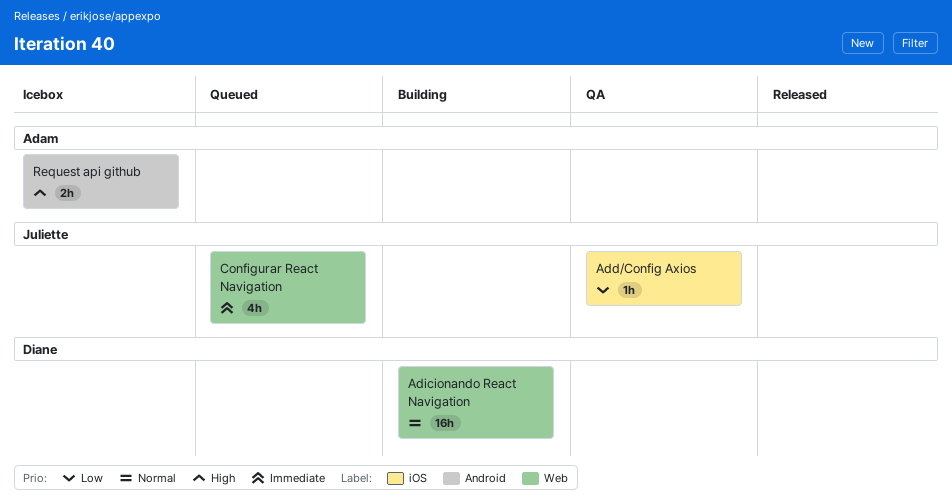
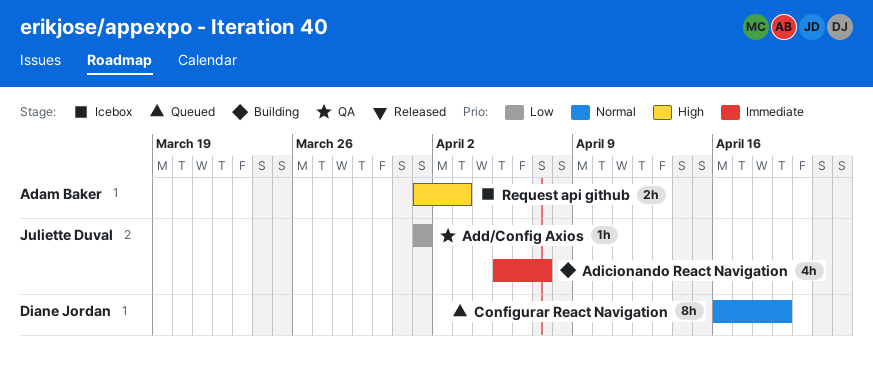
Adicionando React Navigation, owner: Diane Jordan -> Juliette Duval
Adicionando React Navigation, priority: Normal -> Immediate
Adicionando React Navigation, estimate: 16h -> 4h
Configurar React Navigation, owner: Juliette Duval -> Diane Jordan
Configurar React Navigation, priority: Immediate -> Normal
Configurar React Navigation, estimate: 4h -> 8h

